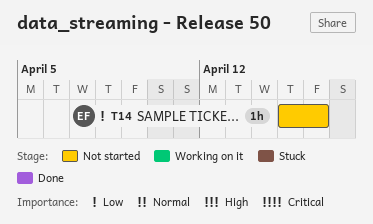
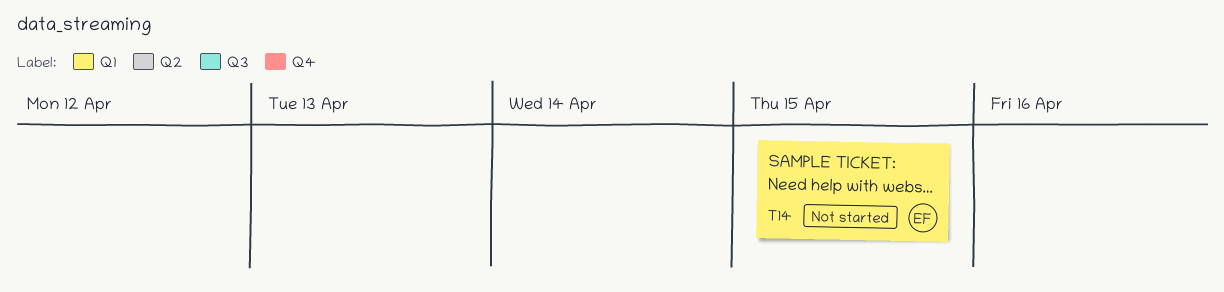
T14, due: Apr 16 -> Apr 15

